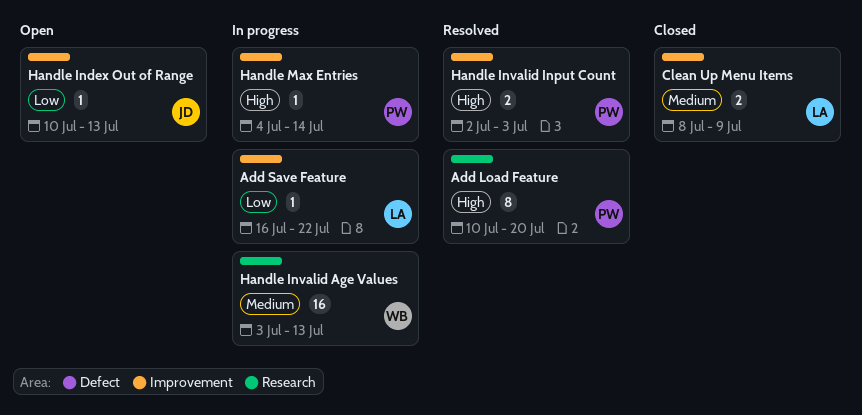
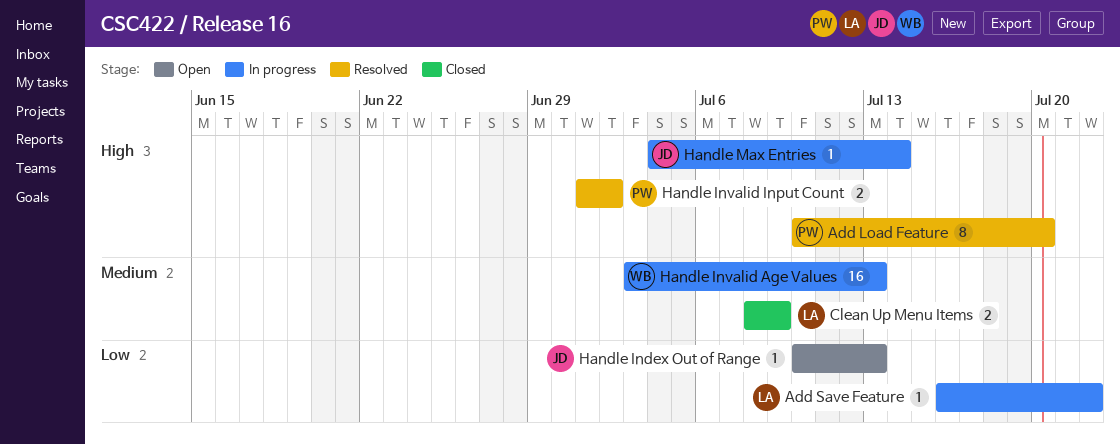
Handle Invalid Input Count, start: Jul 2 -> Jul 1
Handle Invalid Input Count, due: Jul 3 -> Jul 2
Handle Max Entries, owner: PW -> JD

